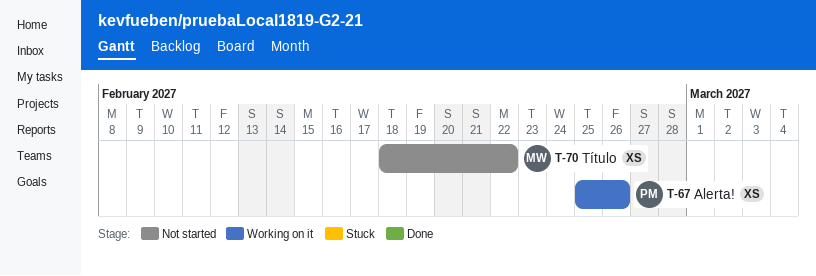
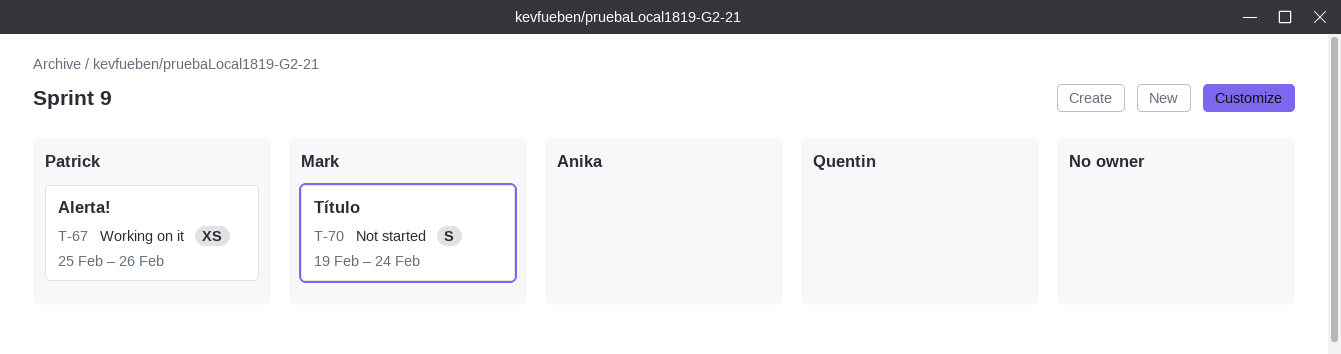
T-70, estimate: XS -> S
T-70, start: Feb 18 -> Feb 19
T-70, due: Feb 22 -> Feb 24

